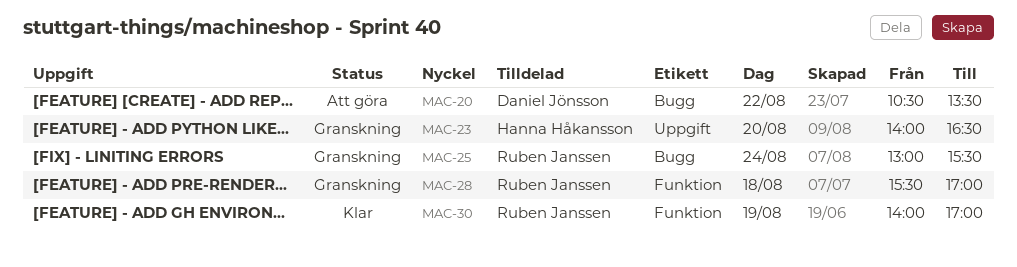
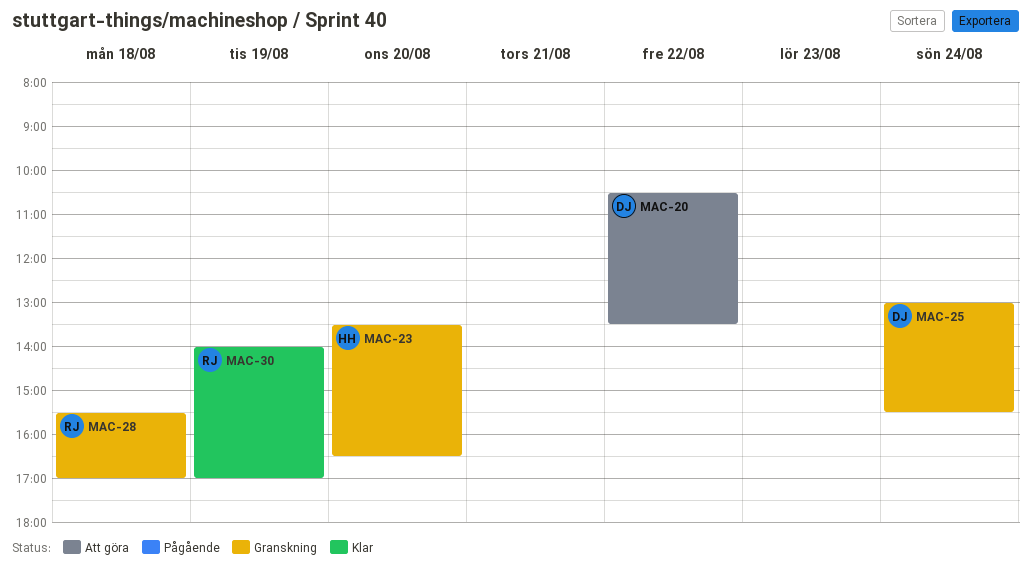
MAC-23, begins: 14:00 -> 13:30
MAC-25, owner: Ruben Janssen -> Daniel Jönsson

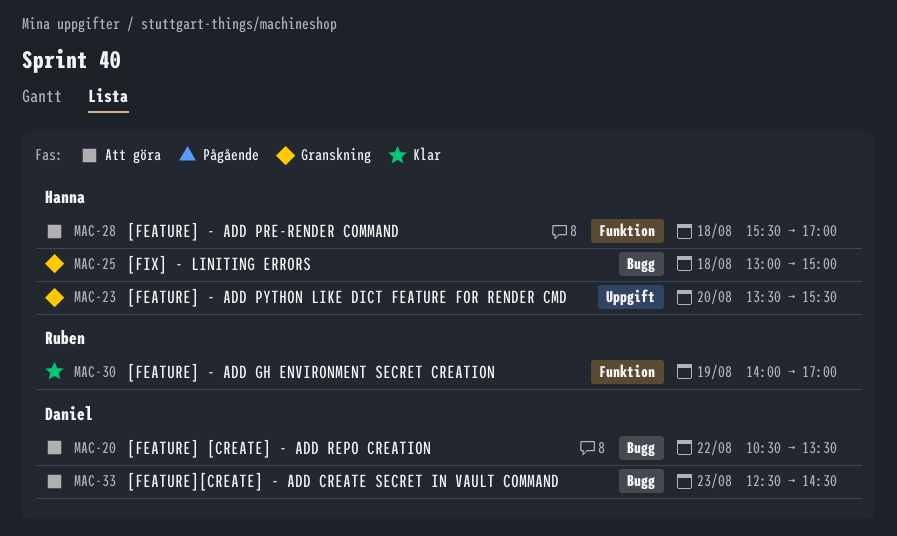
MAC-23, ends: 16:30 -> 15:30
MAC-25, owner: Daniel -> Hanna
MAC-25, day: Aug 24 -> Aug 18
MAC-25, ends: 15:30 -> 15:00
MAC-28, status: Granskning -> Att göra
MAC-28, owner: Ruben -> Hanna
MAC-33: none -> present

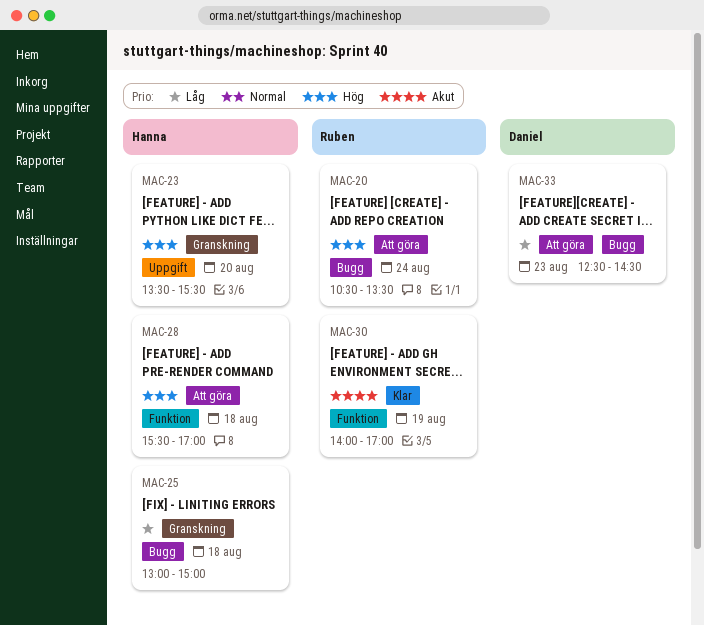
MAC-20, owner: Daniel -> Ruben
MAC-20, day: Aug 22 -> Aug 24

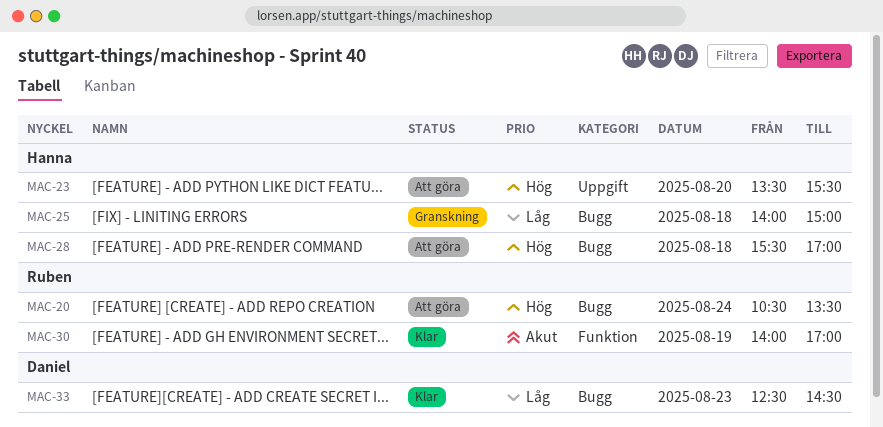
MAC-23, status: Granskning -> Att göra
MAC-25, begins: 13:00 -> 14:00
MAC-28, label: Funktion -> Bugg
MAC-33, status: Att göra -> Klar

